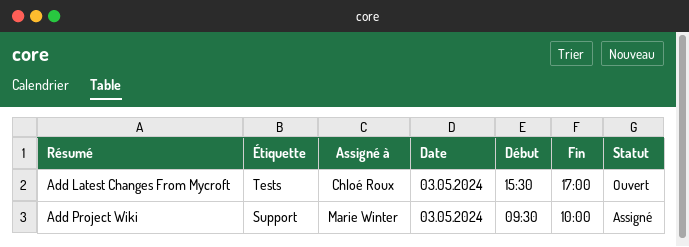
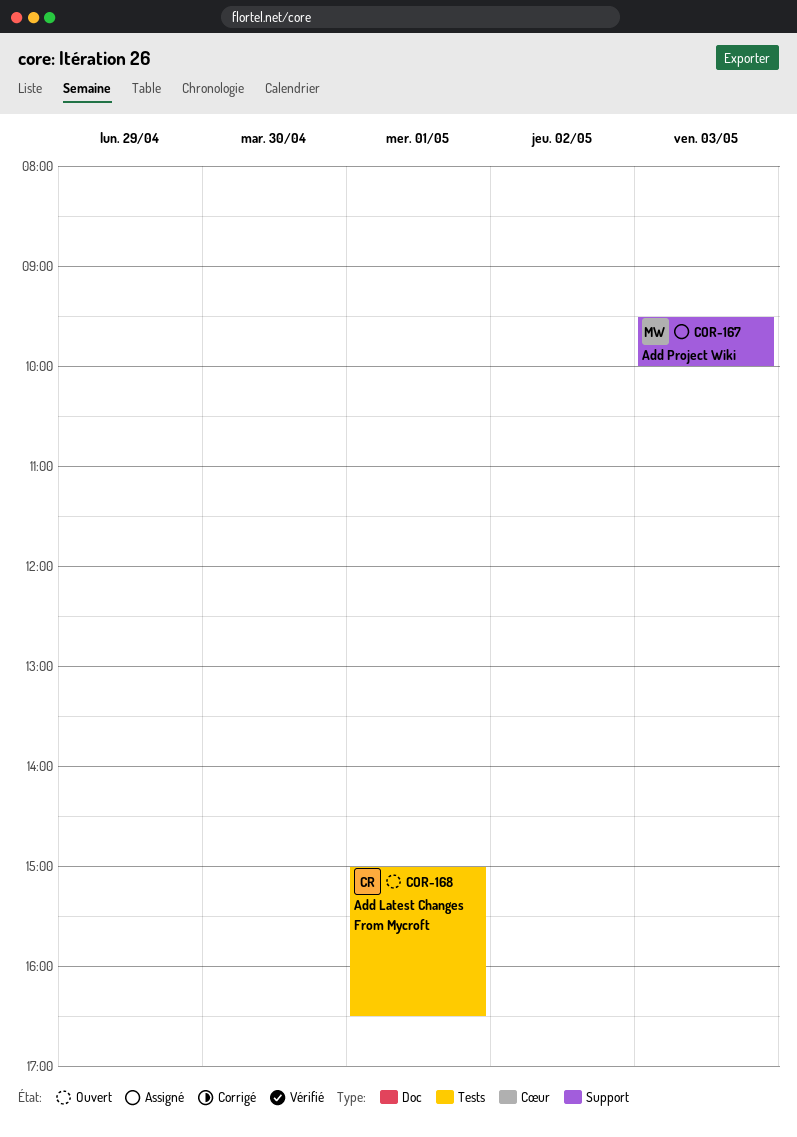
Add Latest Changes From Mycroft, day: May 3 -> May 1
Add Latest Changes From Mycroft, begins: 15:30 -> 15:00
Add Latest Changes From Mycroft, ends: 17:00 -> 16:30

